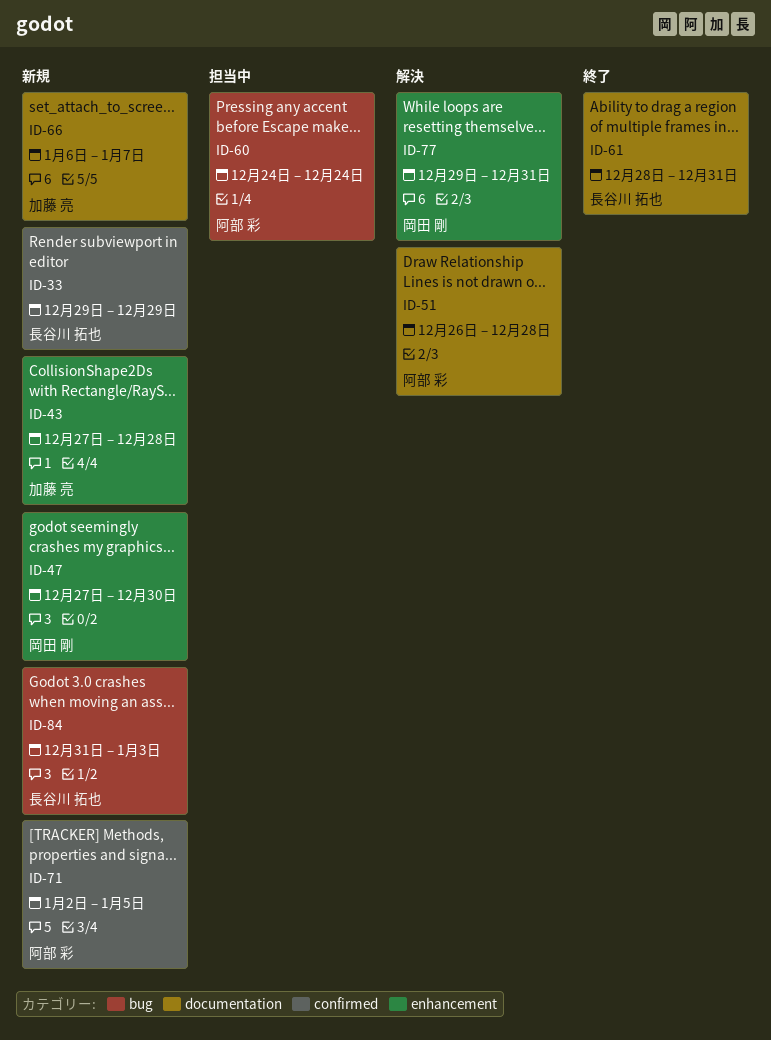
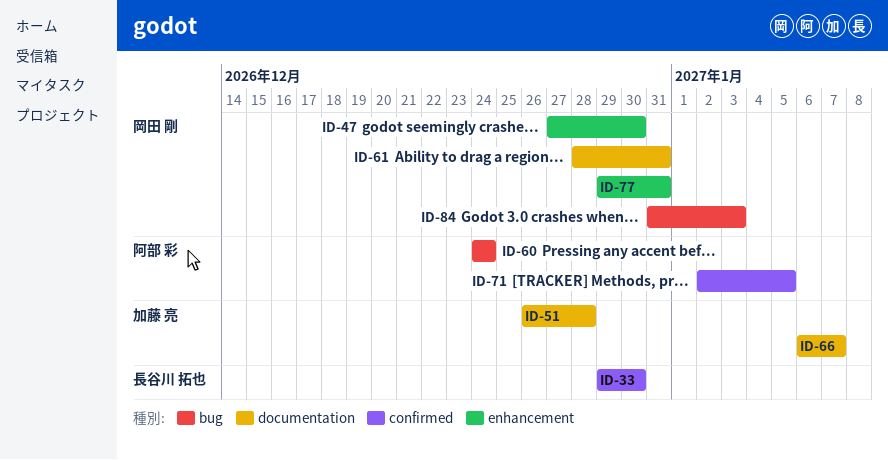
ID-33, due: Dec 29 -> Dec 30
ID-43: present -> none
ID-51, owner: 阿部 彩 -> 加藤 亮
ID-61, owner: 長谷川 拓也 -> 岡田 剛
ID-84, owner: 長谷川 拓也 -> 岡田 剛

